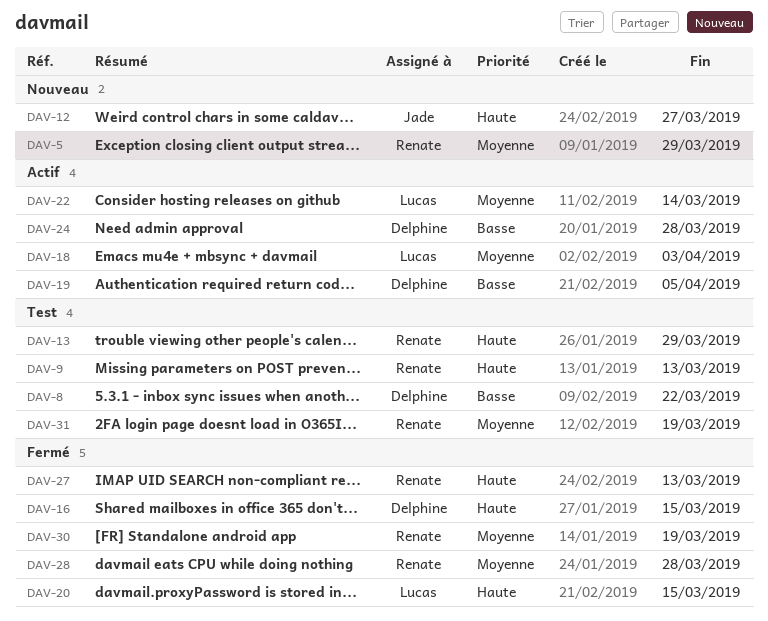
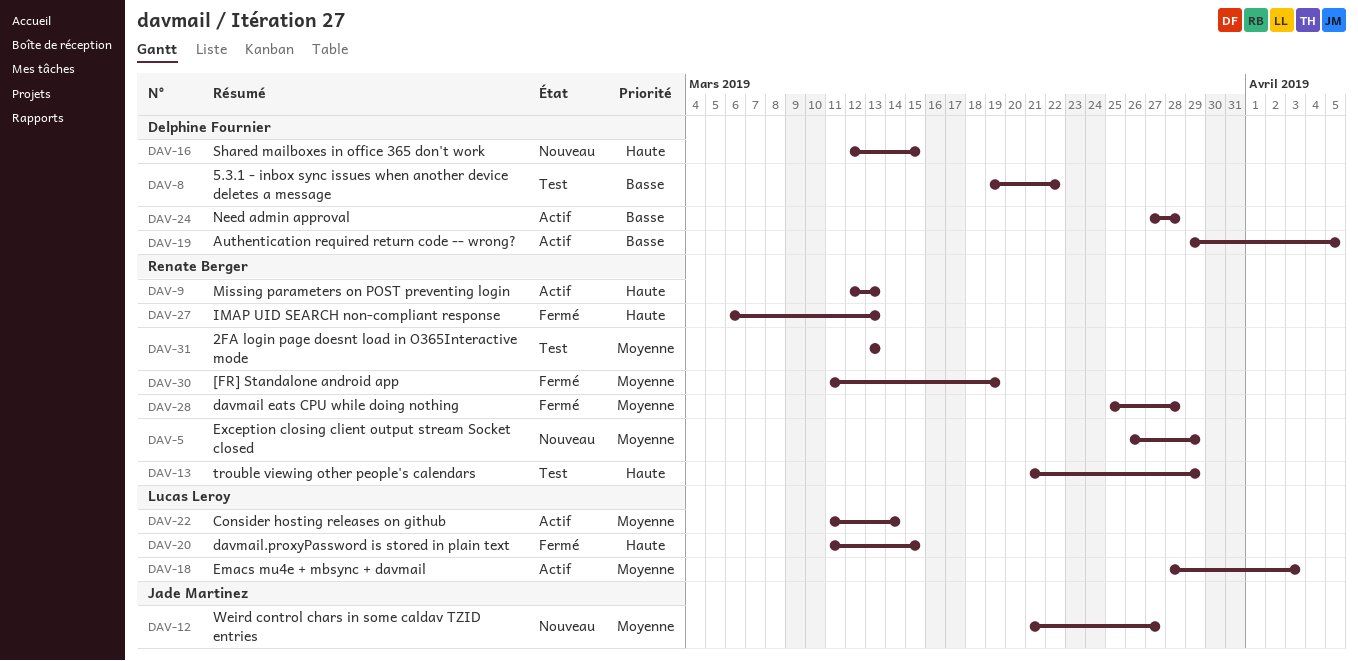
DAV-9, status: Test -> Actif
DAV-12, priority: Haute -> Moyenne
DAV-16, status: Fermé -> Nouveau
DAV-31, due: Mar 19 -> Mar 13

